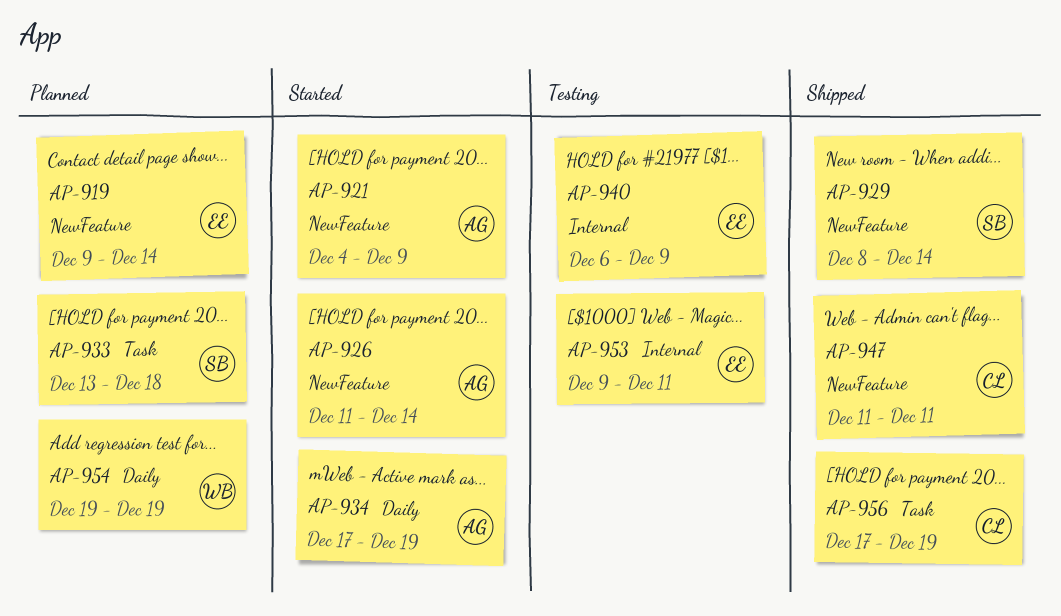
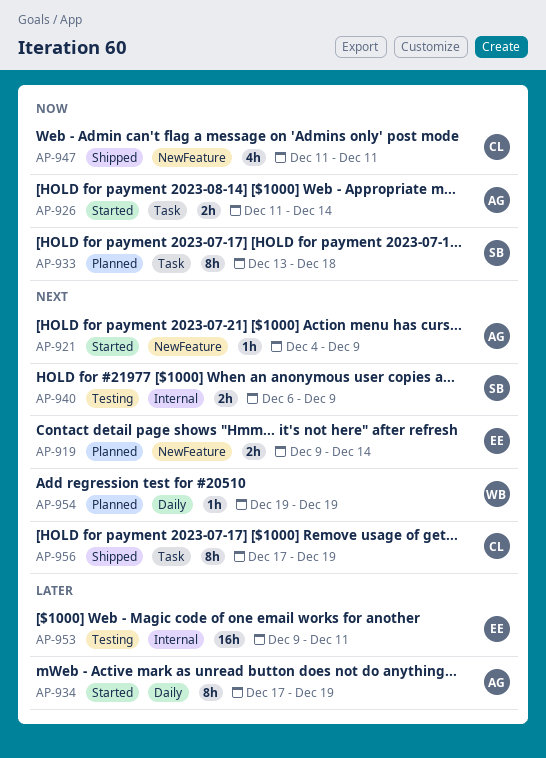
AP-926, label: NewFeature -> Task
AP-929: present -> none
AP-940, owner: EE -> SB

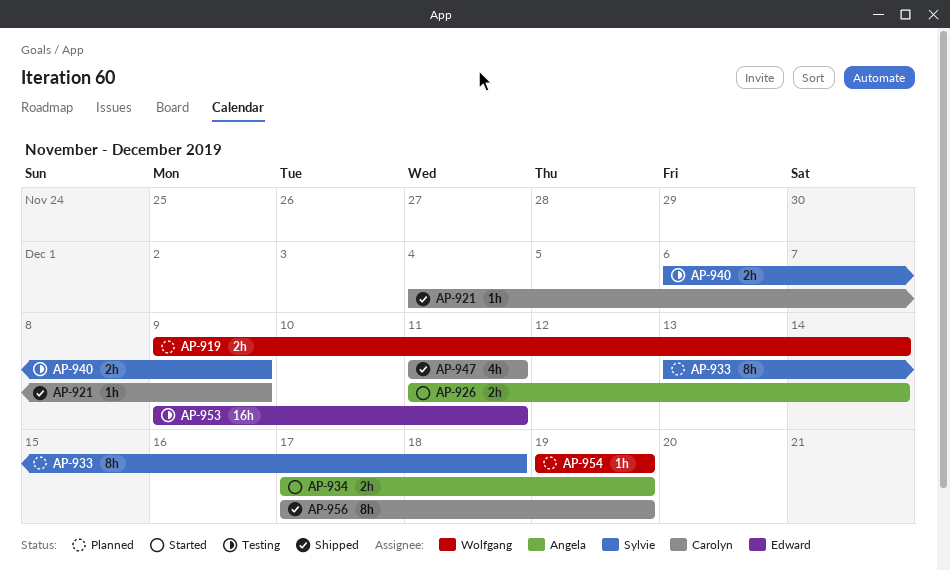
AP-919, owner: Edward -> Wolfgang
AP-921, status: Started -> Shipped
AP-921, owner: Angela -> Carolyn
AP-934, estimate: 8h -> 2h

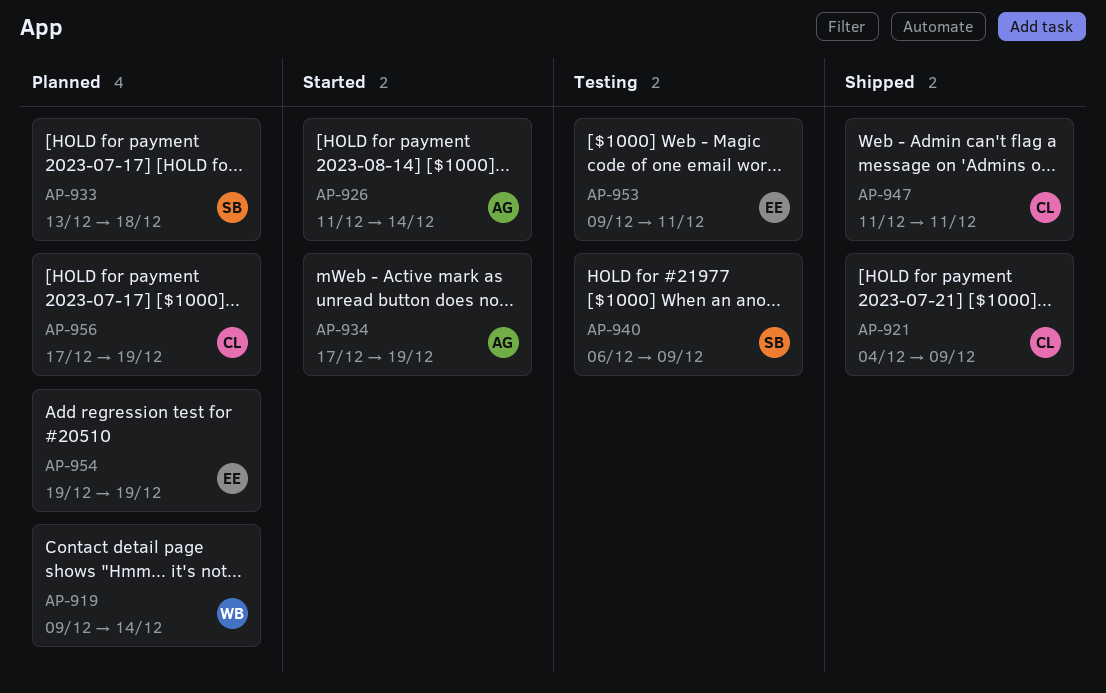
AP-954, owner: Wolfgang -> Edward
AP-956, status: Shipped -> Planned

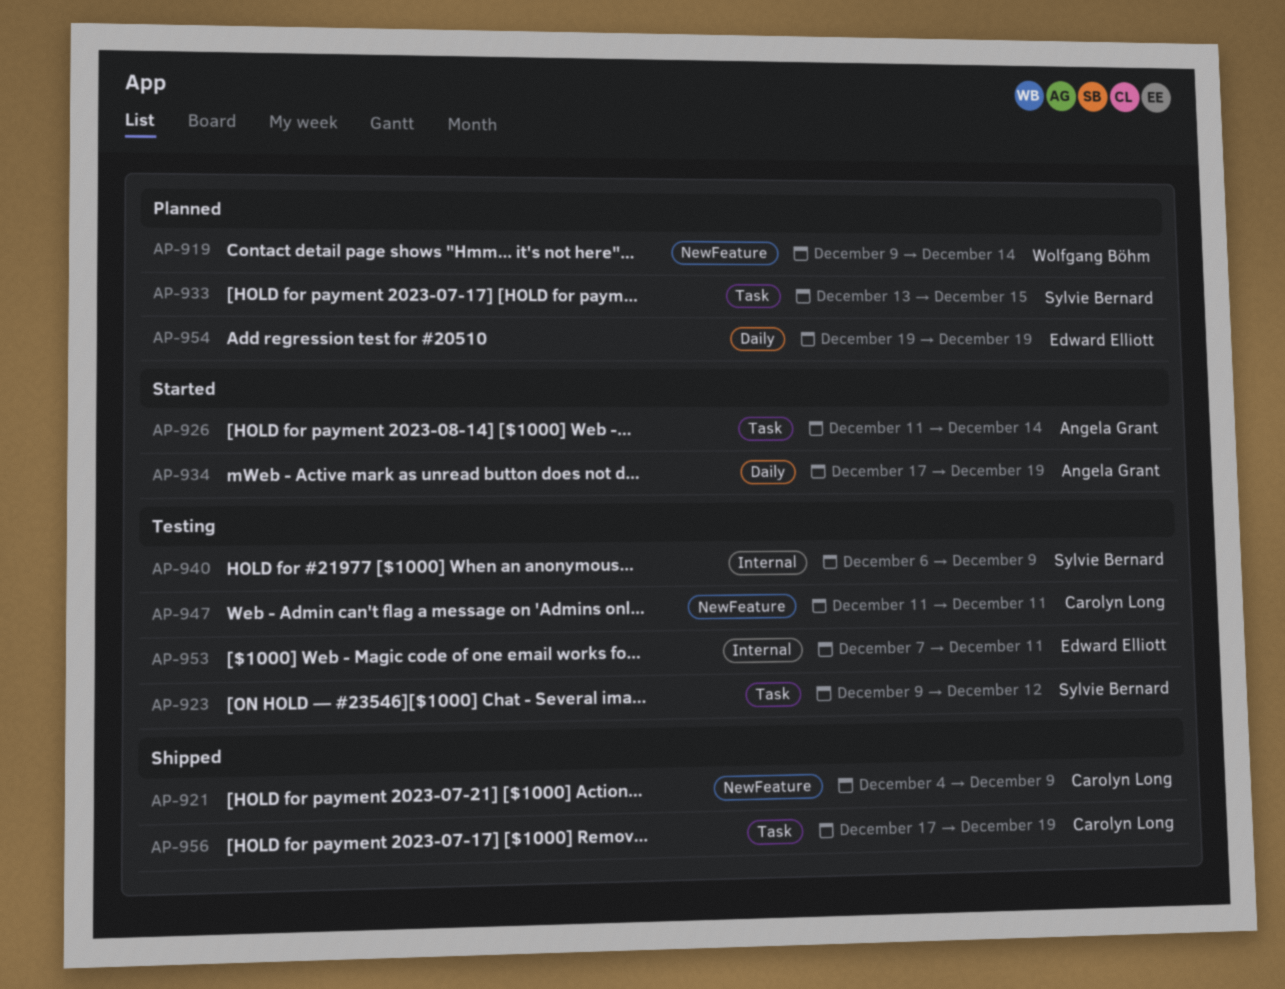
AP-923: none -> present
AP-933, due: Dec 18 -> Dec 15
AP-947, status: Shipped -> Testing
AP-953, start: Dec 9 -> Dec 7
AP-956, status: Planned -> Shipped

